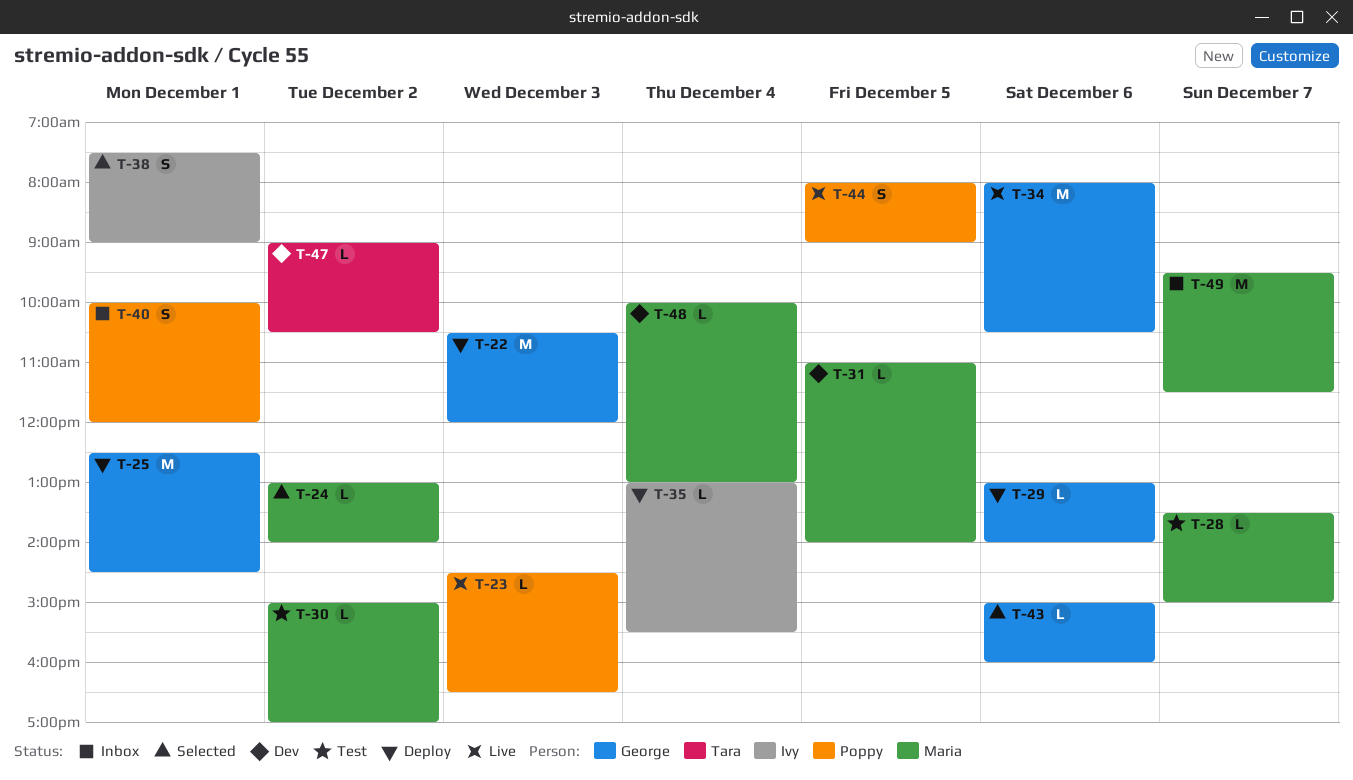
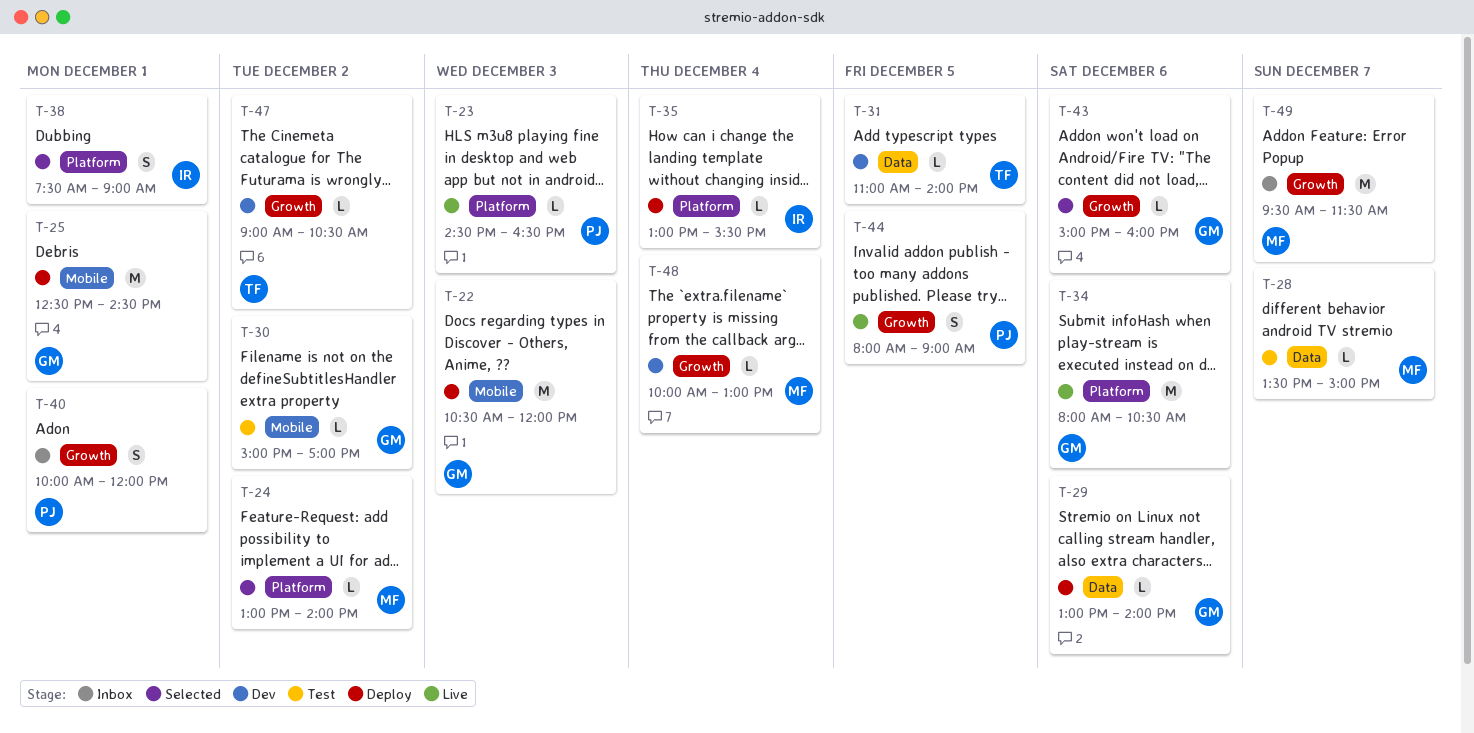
T-30, owner: Maria -> George
T-31, owner: Maria -> Tara

